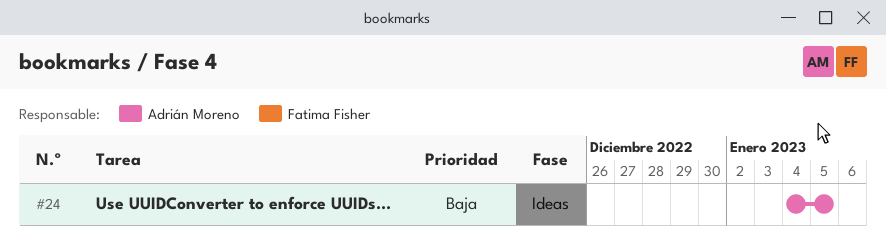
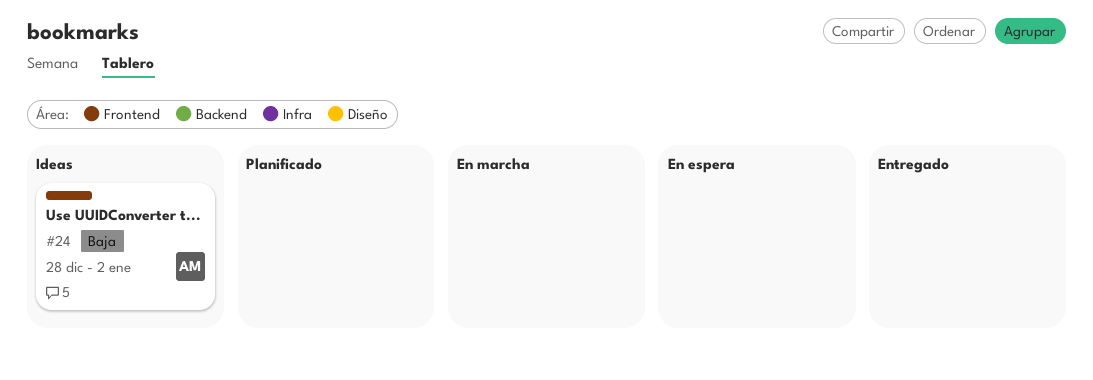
#24, start: Jan 4 -> Dec 28
#24, due: Jan 5 -> Jan 2

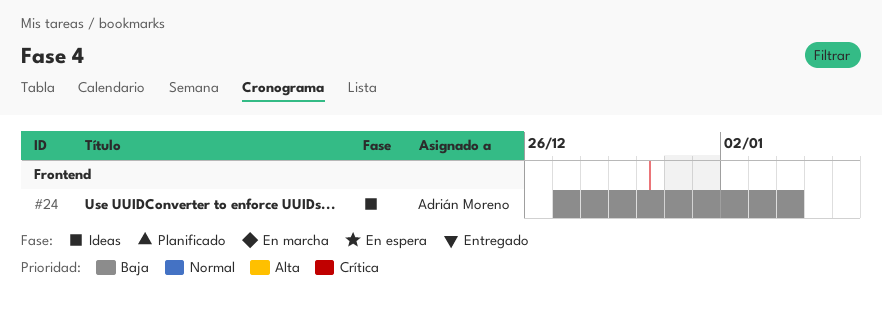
#24, start: Dec 28 -> Dec 27
#24, due: Jan 2 -> Jan 4

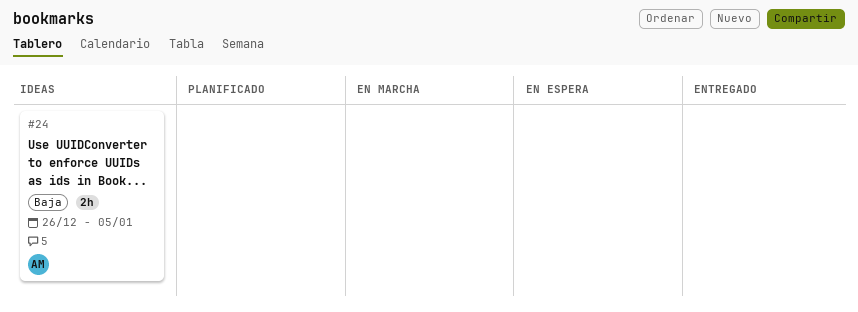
#24, start: Dec 27 -> Dec 26
#24, due: Jan 4 -> Jan 5

